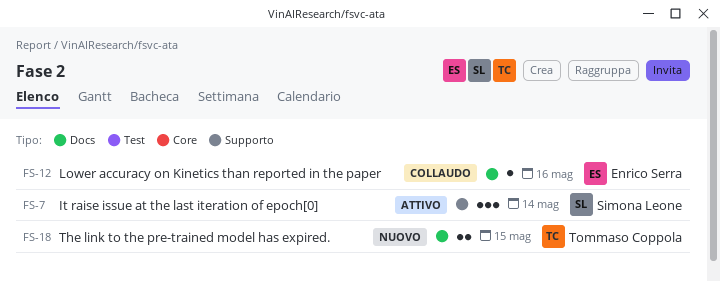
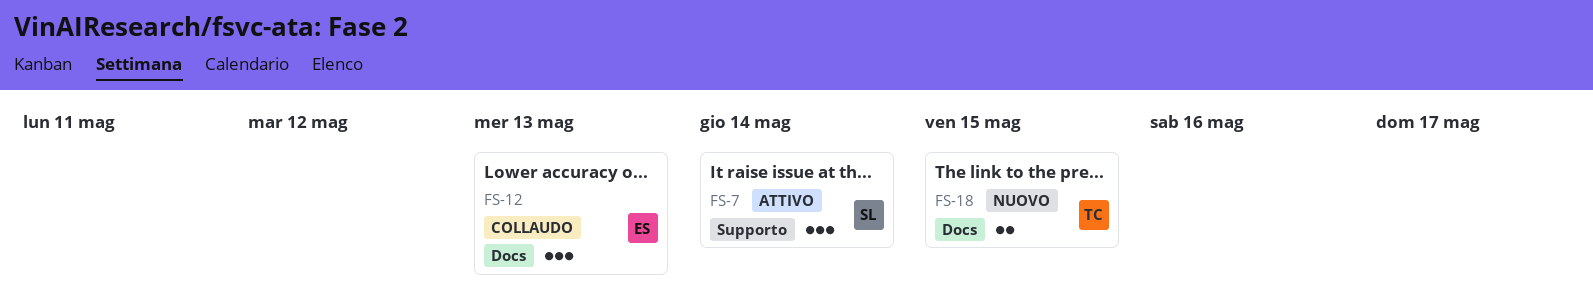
FS-12, estimate: 1 -> 3
FS-12, due: May 16 -> May 13

